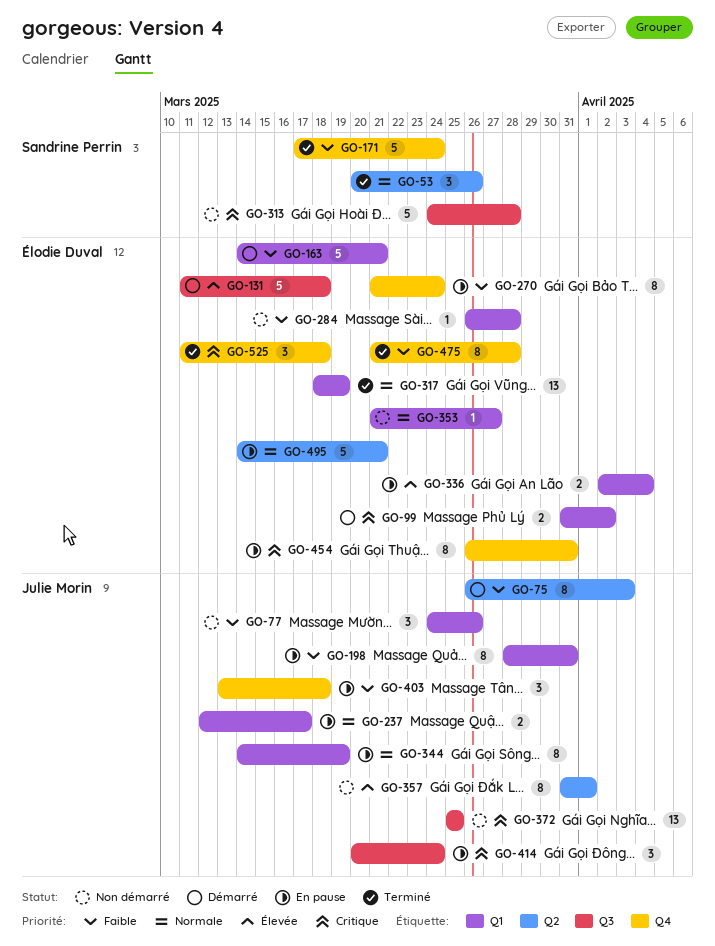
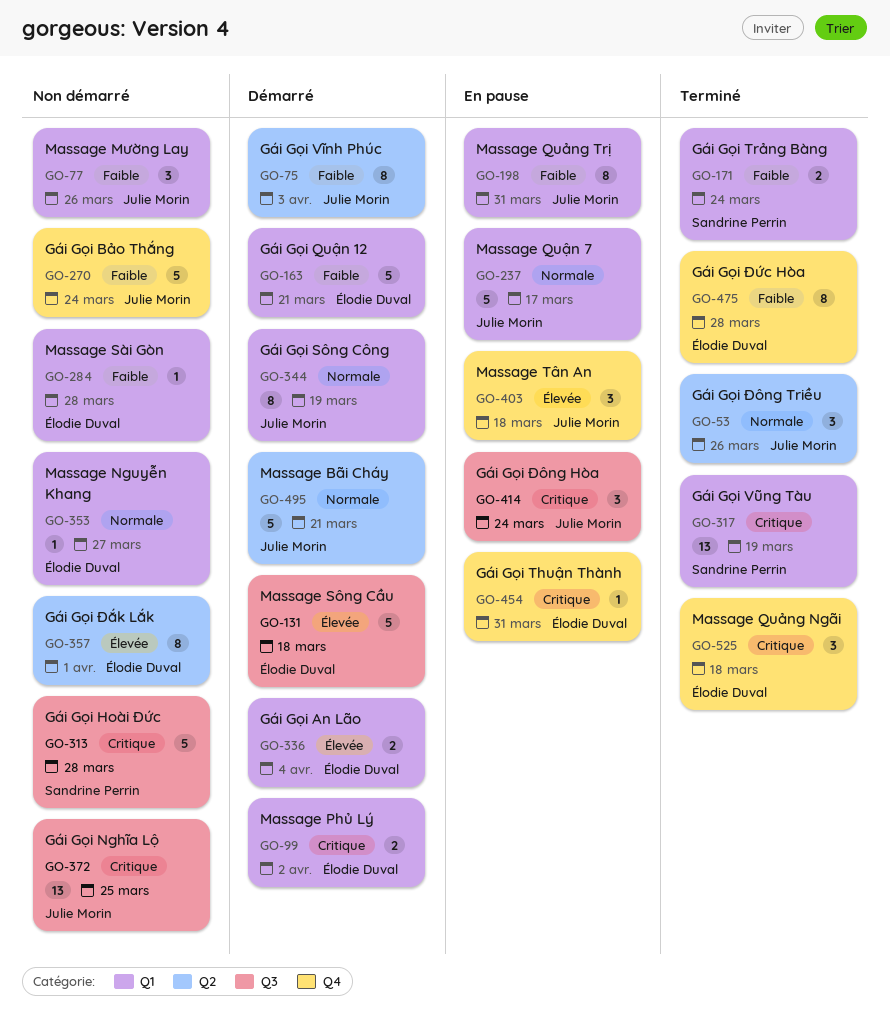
GO-53, owner: Sandrine Perrin -> Julie Morin
GO-171, label: Q4 -> Q1
GO-171, estimate: 5 -> 2
GO-237, estimate: 2 -> 5
GO-270, status: En pause -> Non démarré
GO-270, owner: Élodie Duval -> Julie Morin
GO-270, estimate: 8 -> 5
GO-317, owner: Élodie Duval -> Sandrine Perrin
GO-317, priority: Normale -> Critique
GO-336, status: En pause -> Démarré
GO-344, status: En pause -> Démarré
GO-357, owner: Julie Morin -> Élodie Duval
GO-403, priority: Faible -> Élevée
GO-454, estimate: 8 -> 1
GO-495, status: En pause -> Démarré
GO-495, owner: Élodie Duval -> Julie Morin

